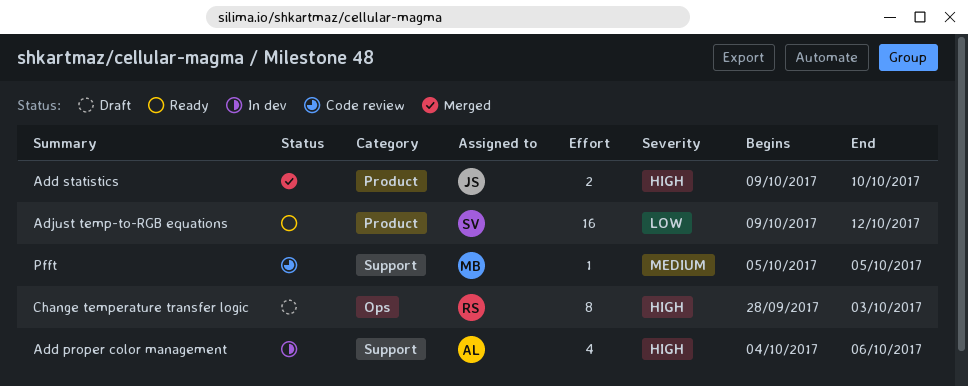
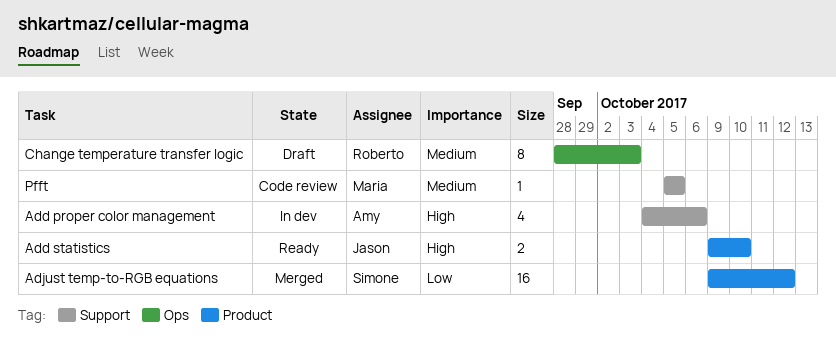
Add statistics, status: Merged -> Ready
Adjust temp-to-RGB equations, status: Ready -> Merged
Change temperature transfer logic, priority: High -> Medium

